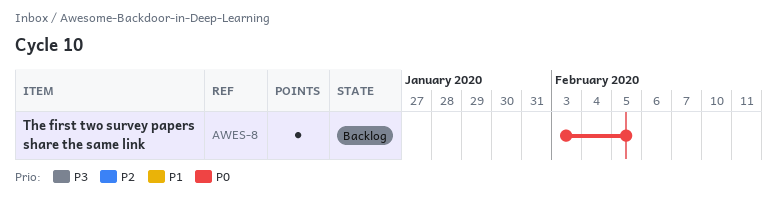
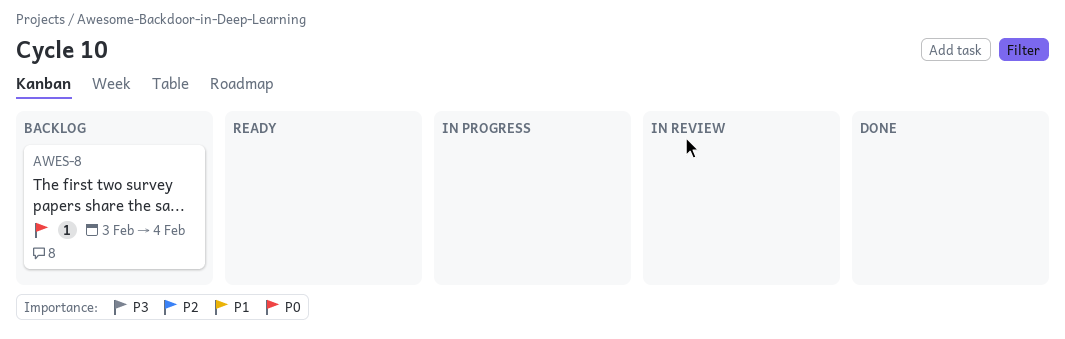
AWES-8, due: Feb 5 -> Feb 4

